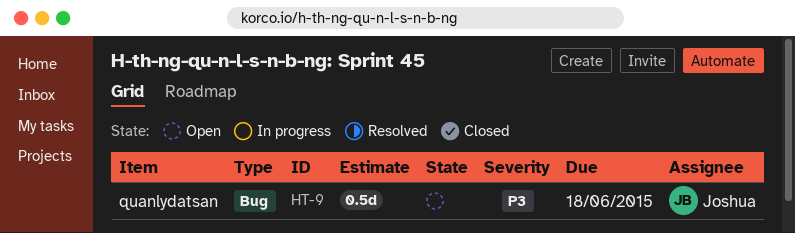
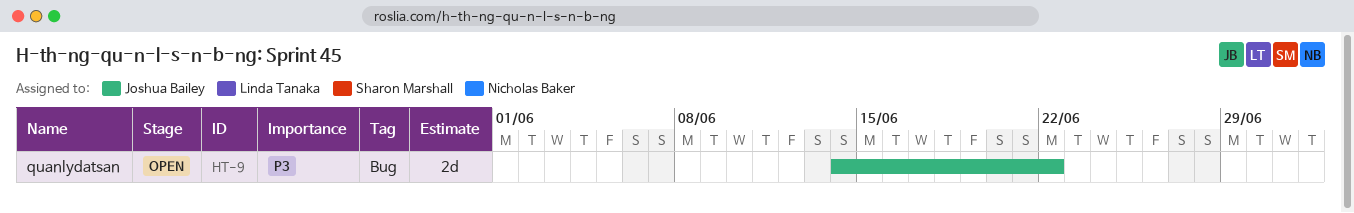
HT-9, estimate: 0.5d -> 2d
HT-9, due: Jun 18 -> Jun 22

